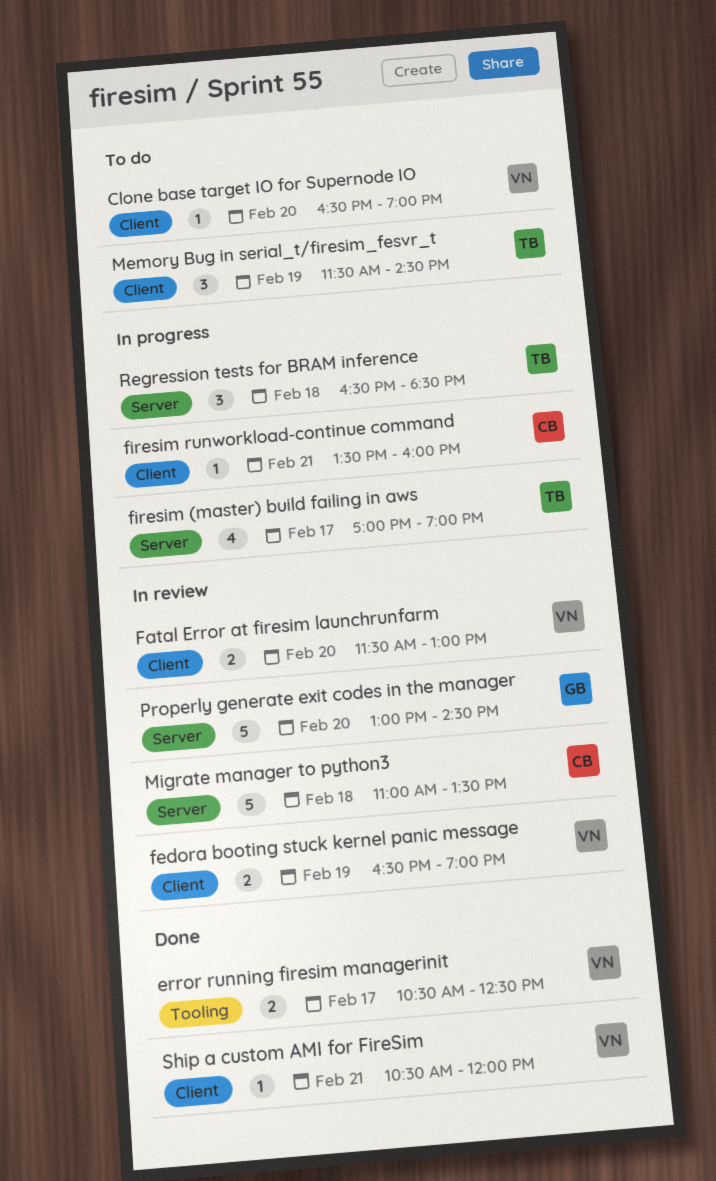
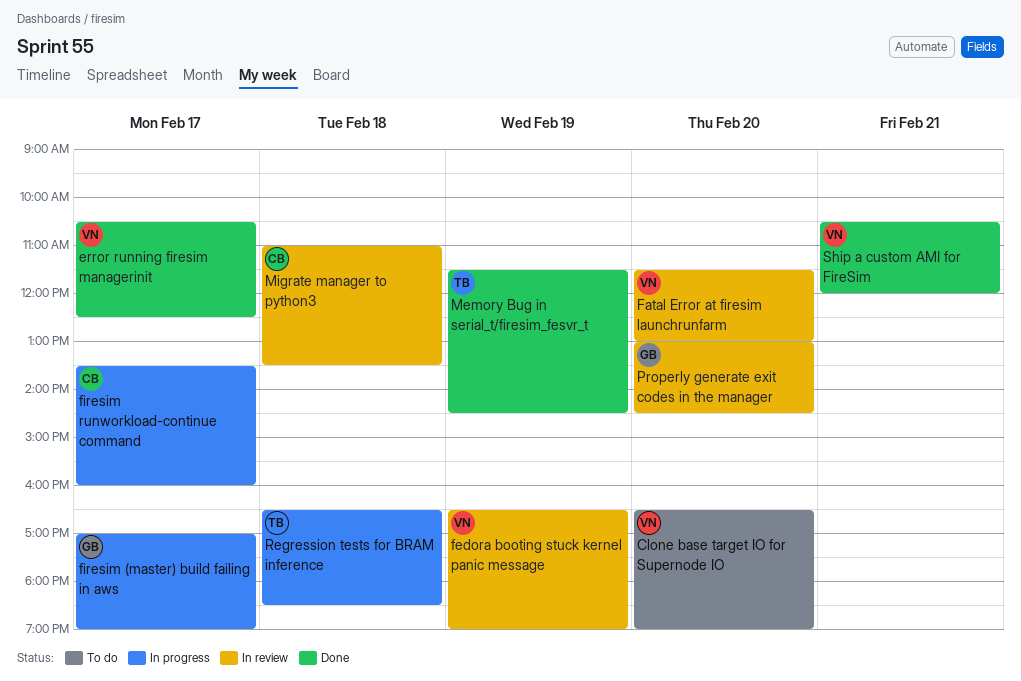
firesim (master) build failing in aws, owner: TB -> GB
firesim runworkload-continue command, day: Feb 21 -> Feb 17
Memory Bug in serial_t/firesim_fesvr_t, status: To do -> Done

